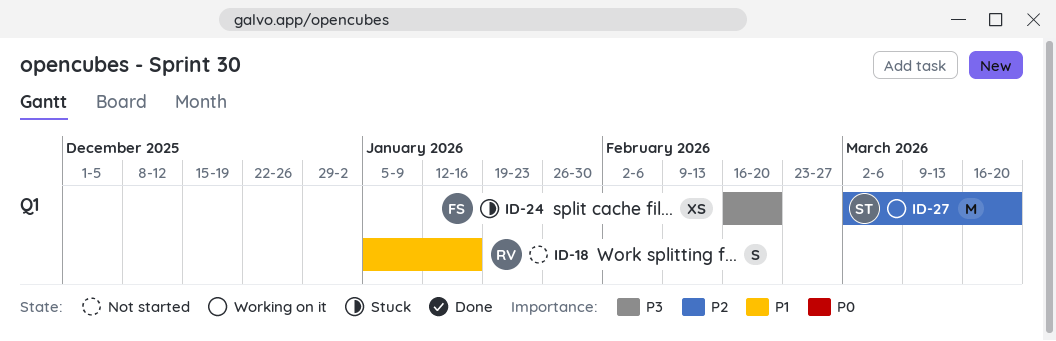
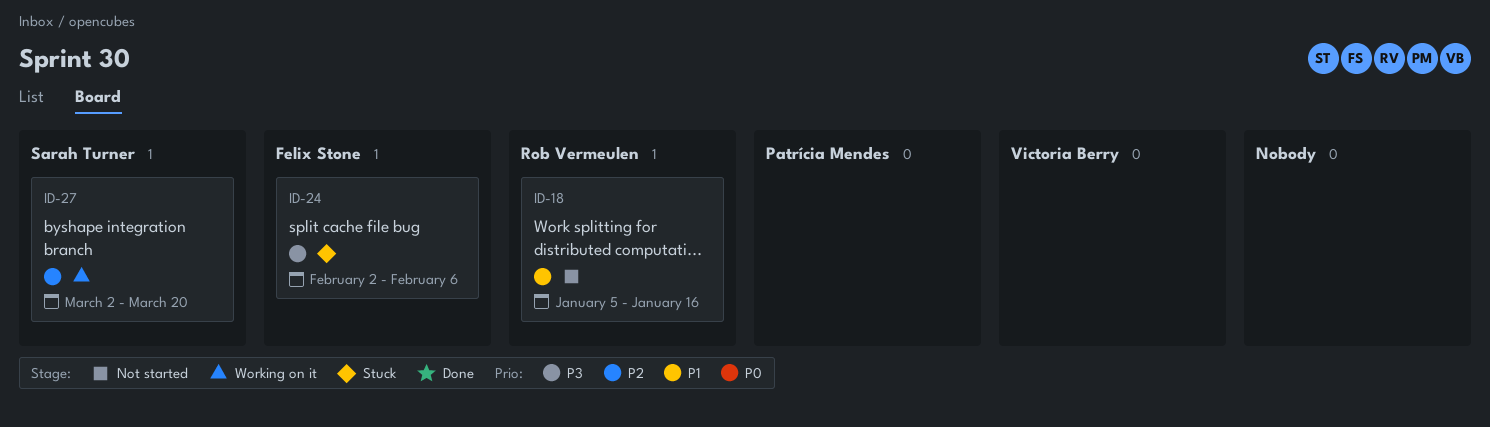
ID-24, start: Feb 16 -> Feb 2
ID-24, due: Feb 20 -> Feb 6

